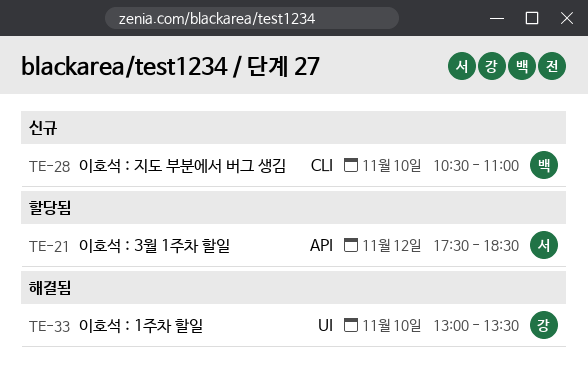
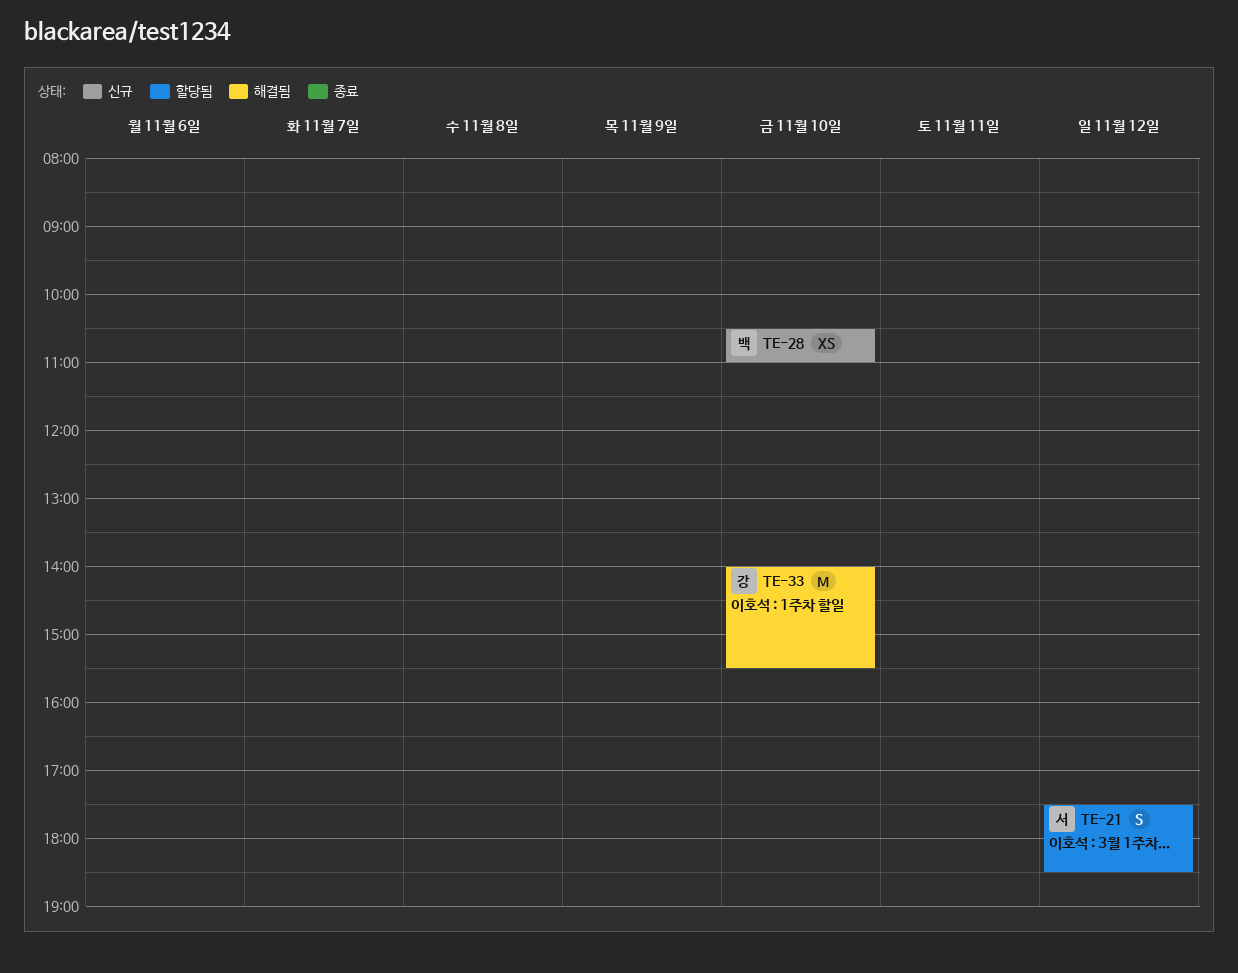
TE-33, begins: 13:00 -> 14:00
TE-33, ends: 13:30 -> 15:30

